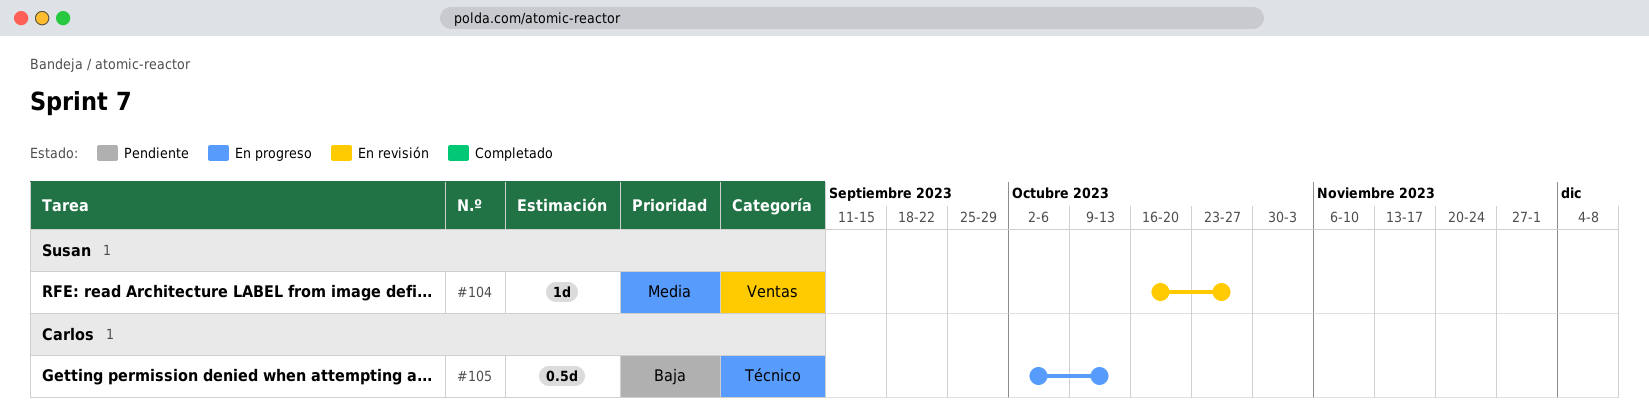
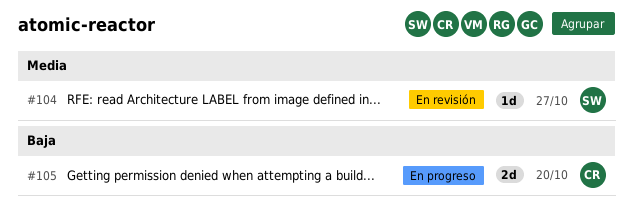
#105, estimate: 0.5d -> 2d
#105, due: Oct 13 -> Oct 20

